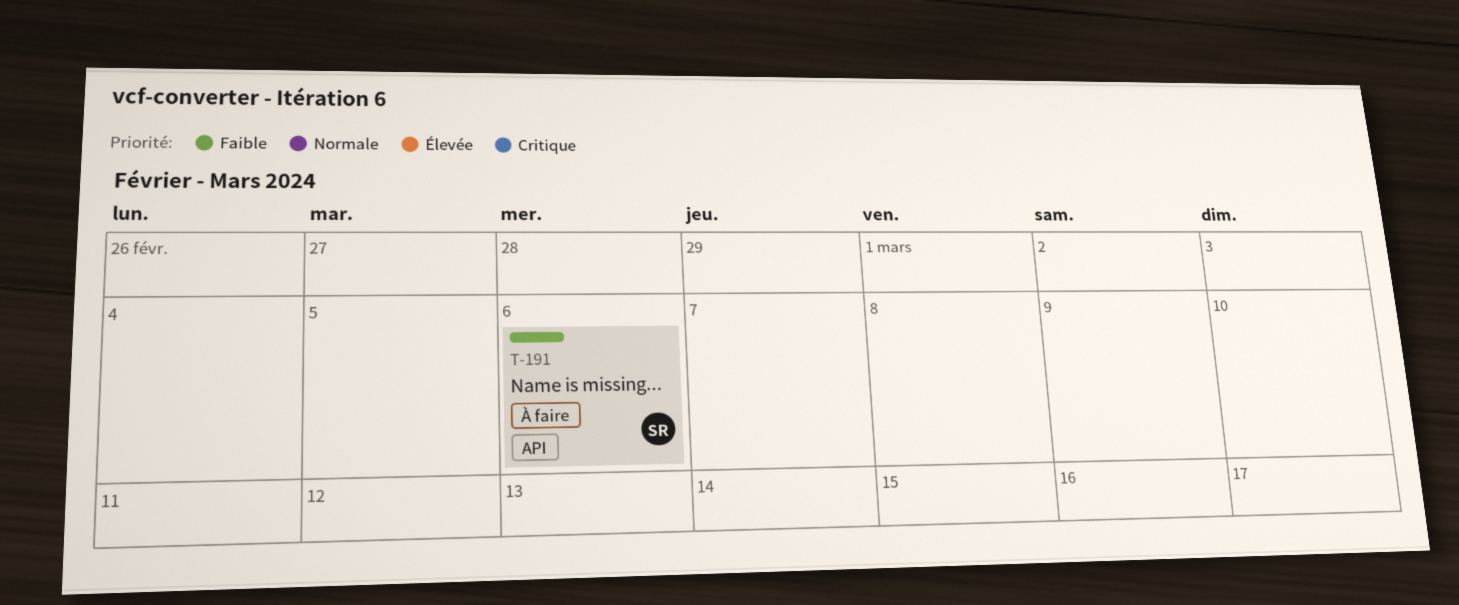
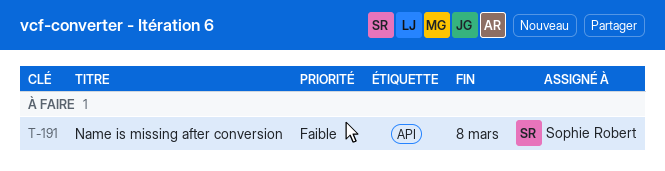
T-191, due: Mar 6 -> Mar 8

